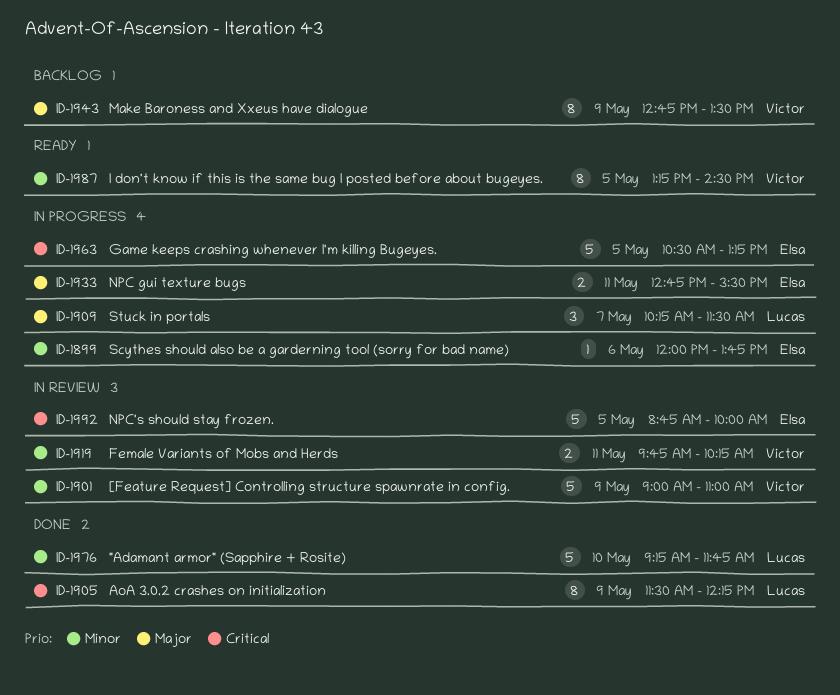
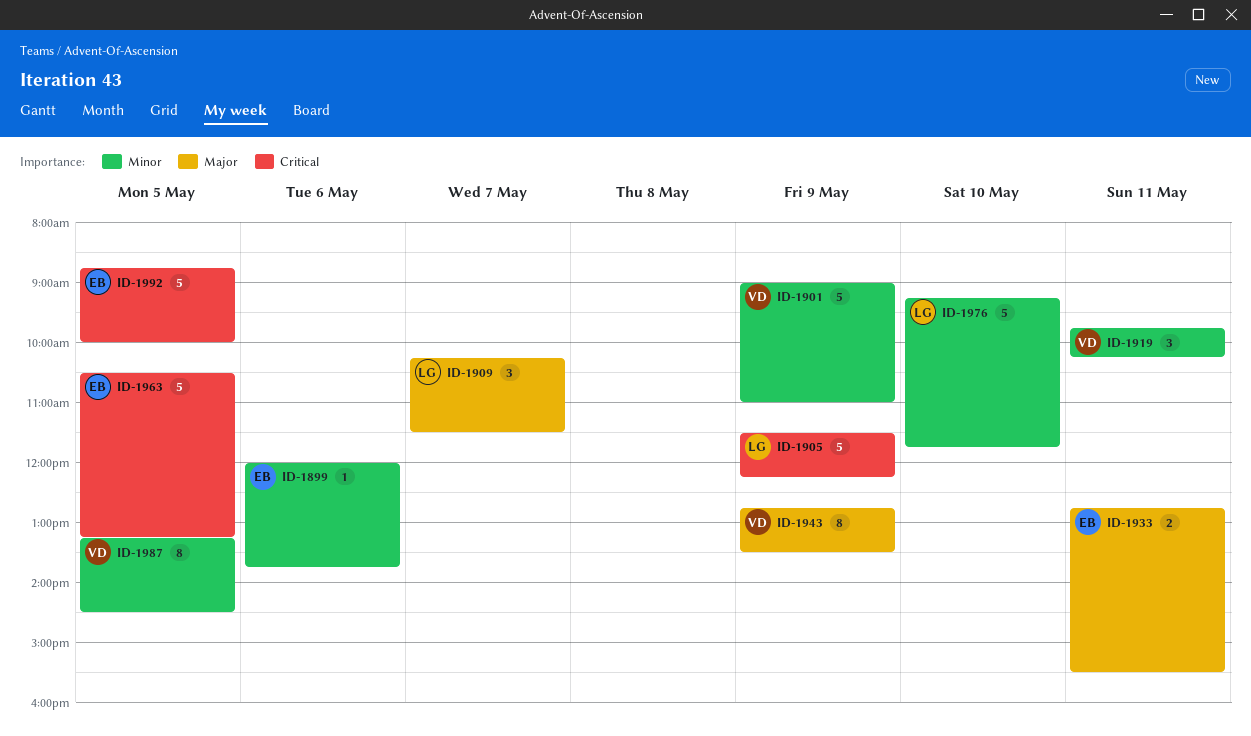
ID-1905, estimate: 8 -> 5
ID-1919, estimate: 2 -> 3

